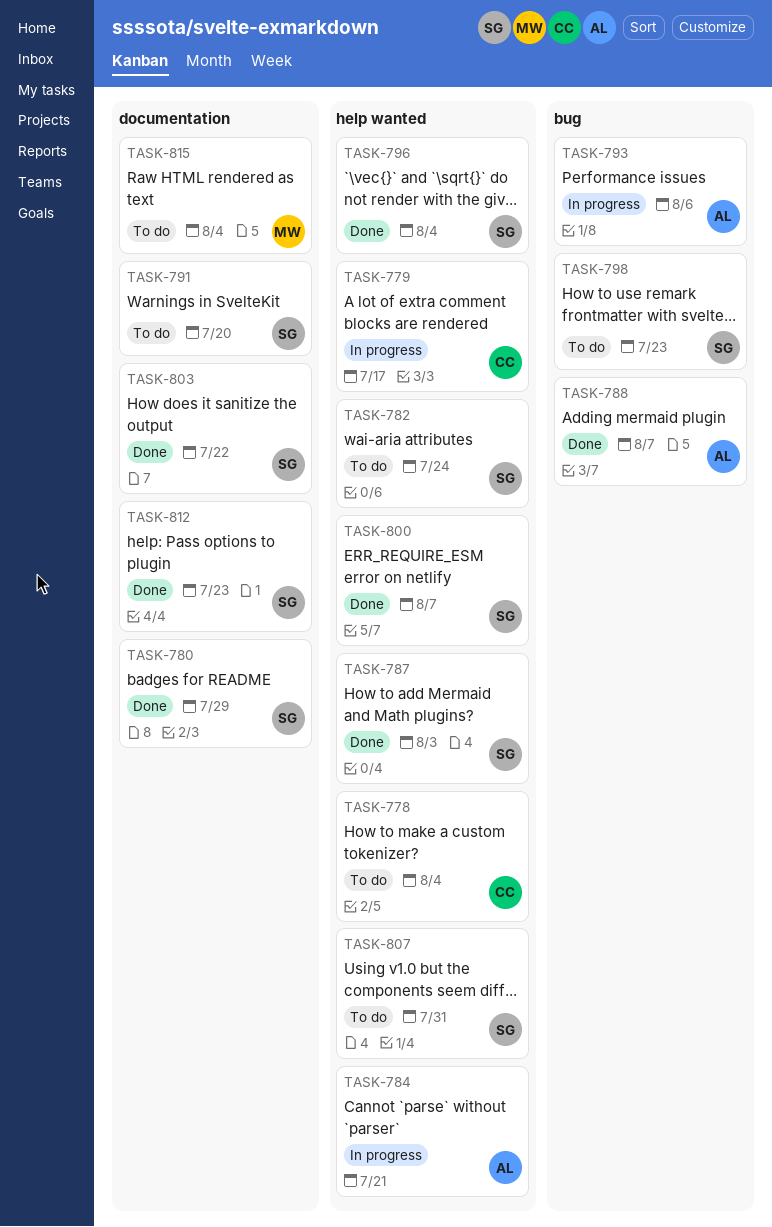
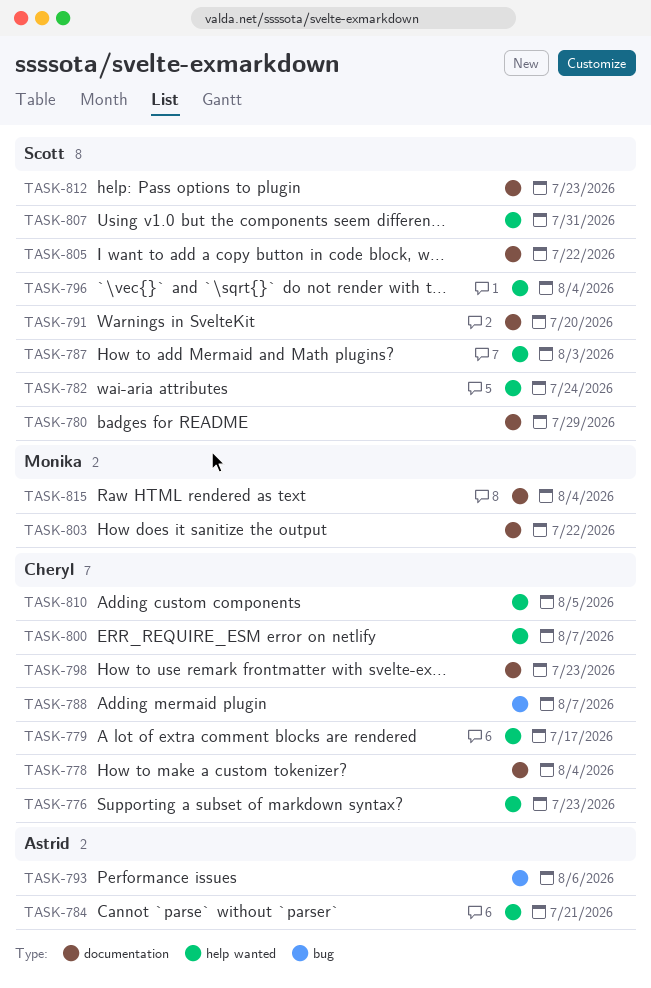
TASK-776: none -> present
TASK-778, label: help wanted -> documentation
TASK-788, owner: Astrid -> Cheryl
TASK-798, owner: Scott -> Cheryl
TASK-798, label: bug -> documentation
TASK-800, owner: Scott -> Cheryl
TASK-803, owner: Scott -> Monika
TASK-805: none -> present
TASK-810: none -> present

